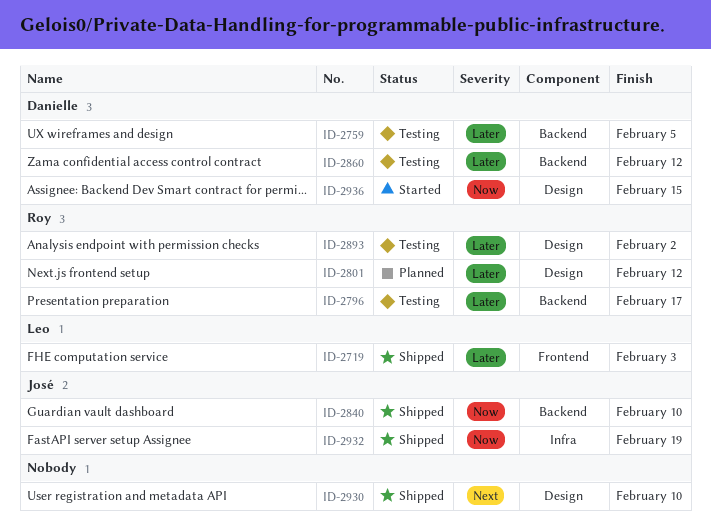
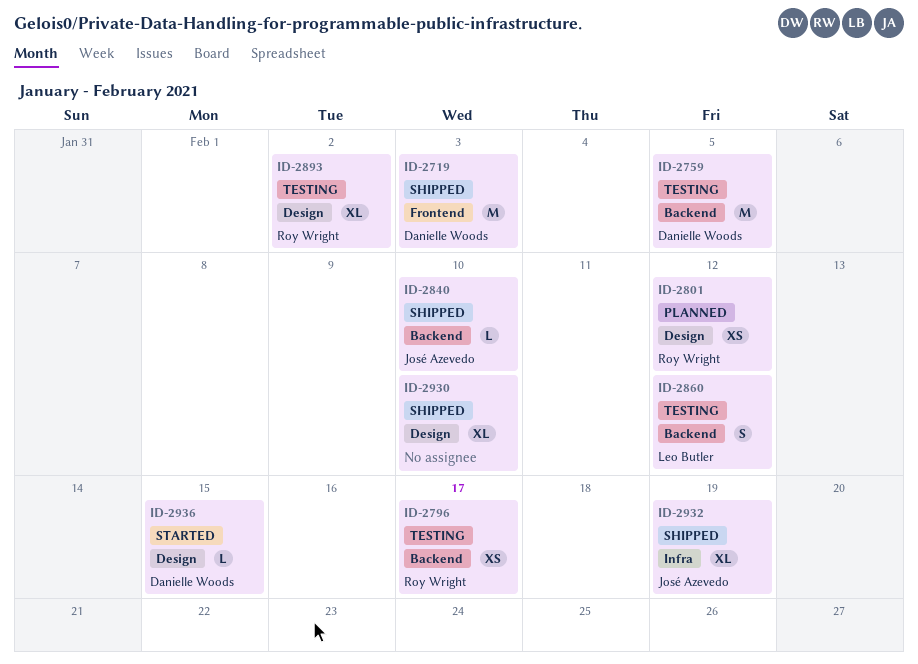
ID-2719, owner: Leo Butler -> Danielle Woods
ID-2860, owner: Danielle Woods -> Leo Butler

